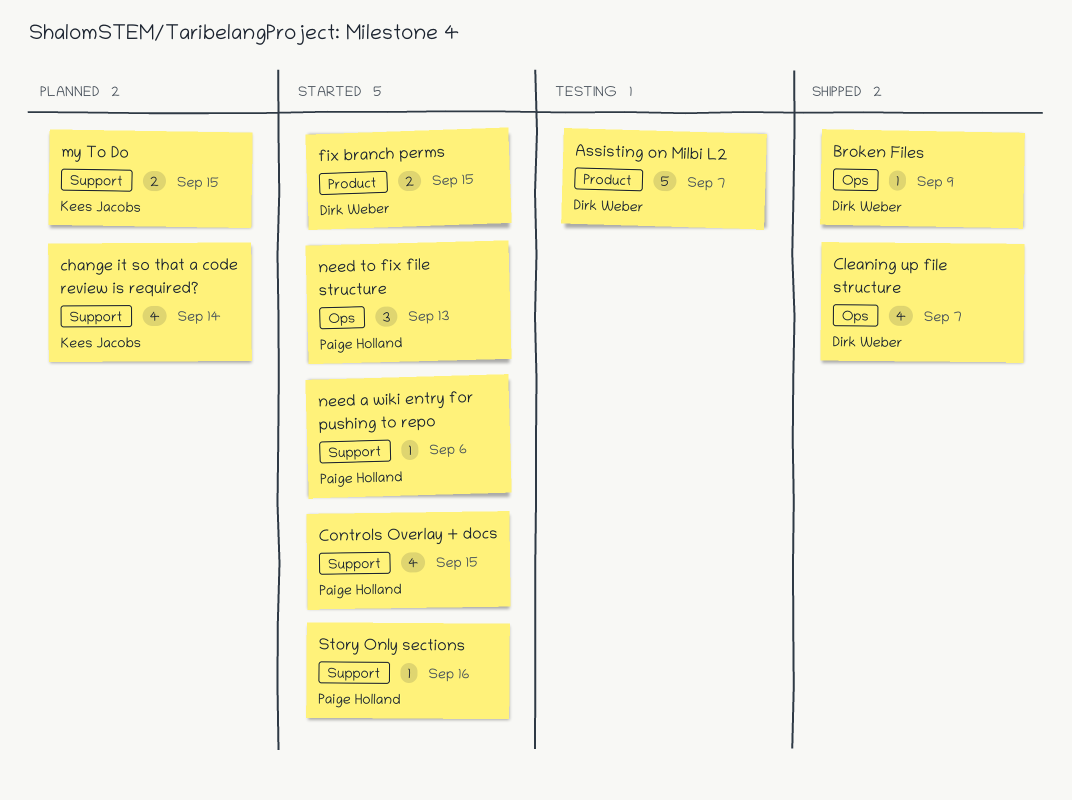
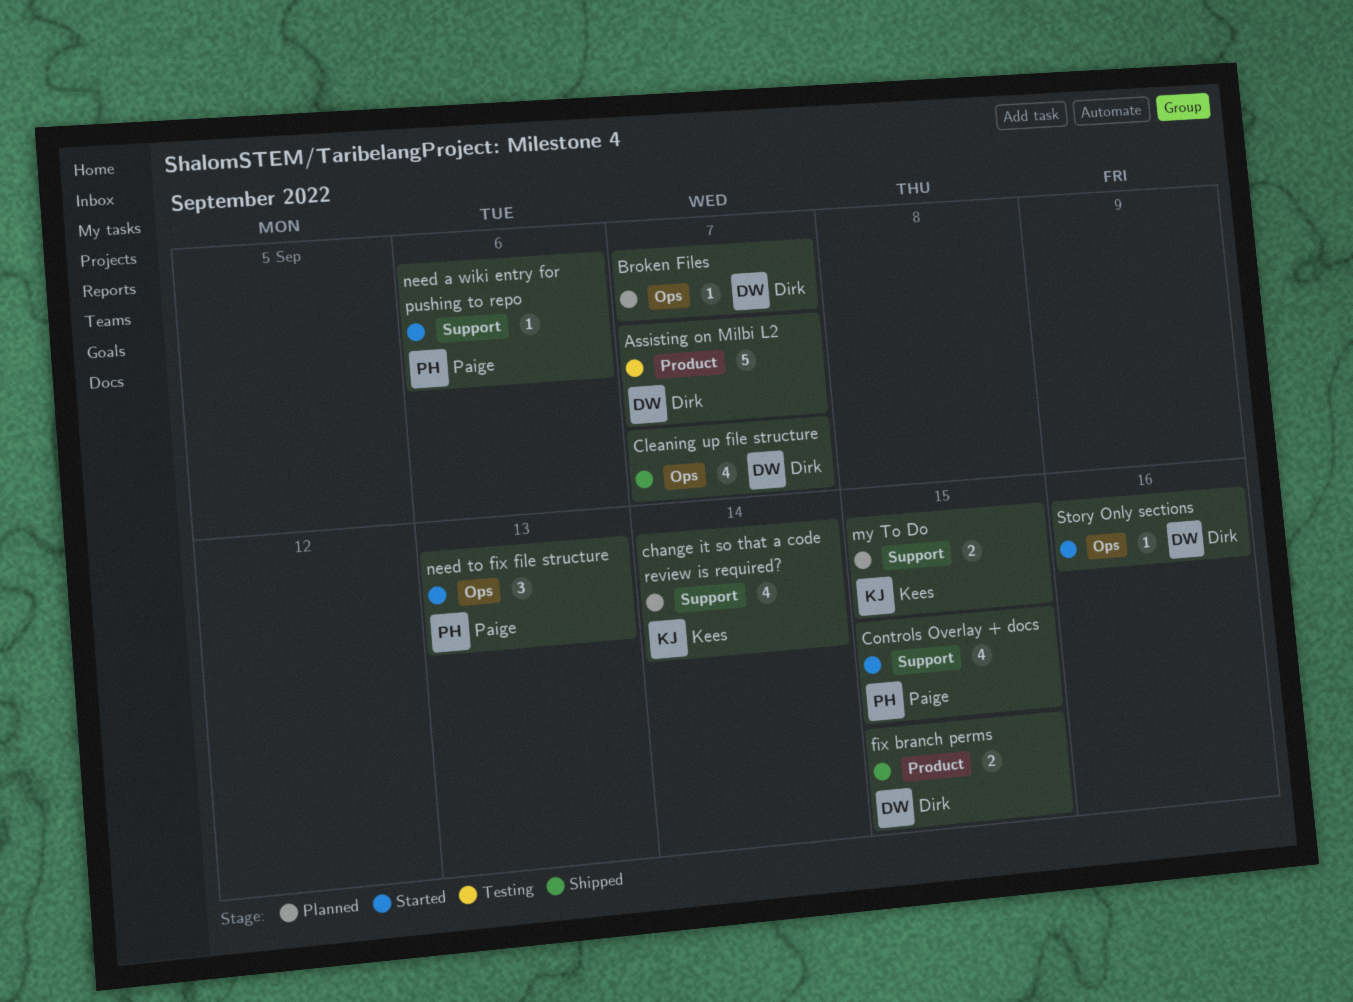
Broken Files, status: Shipped -> Planned
Broken Files, due: Sep 9 -> Sep 7
fix branch perms, status: Started -> Shipped
Story Only sections, owner: Paige Holland -> Dirk Weber
Story Only sections, label: Support -> Ops

